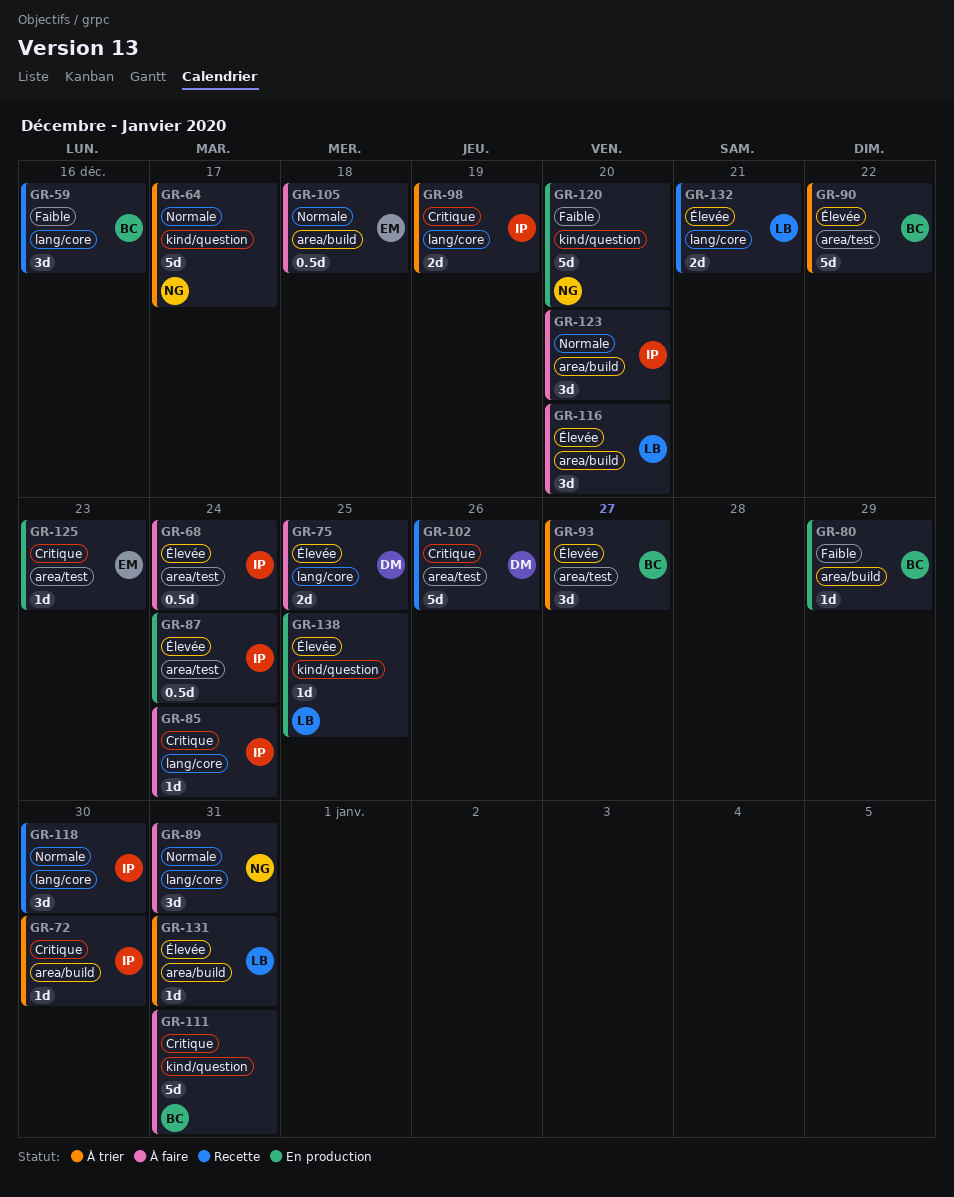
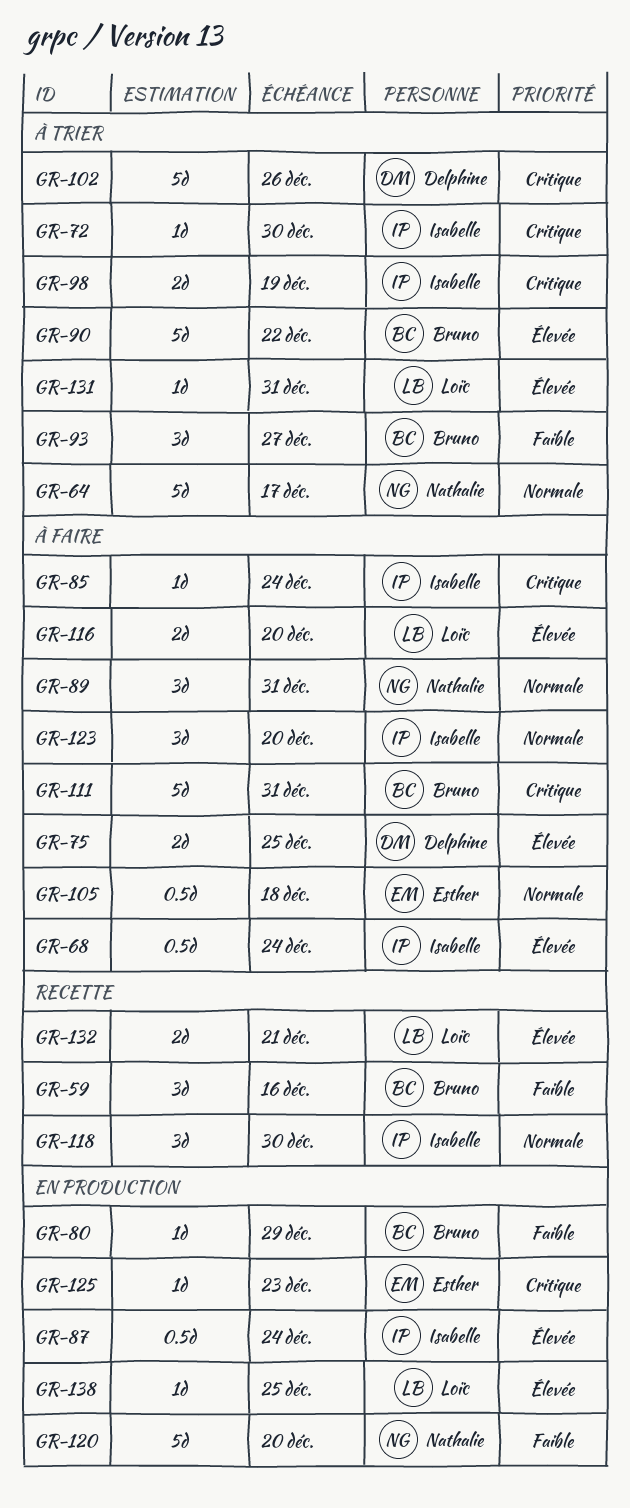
GR-93, priority: Élevée -> Faible
GR-102, status: Recette -> À trier
GR-116, estimate: 3d -> 2d

